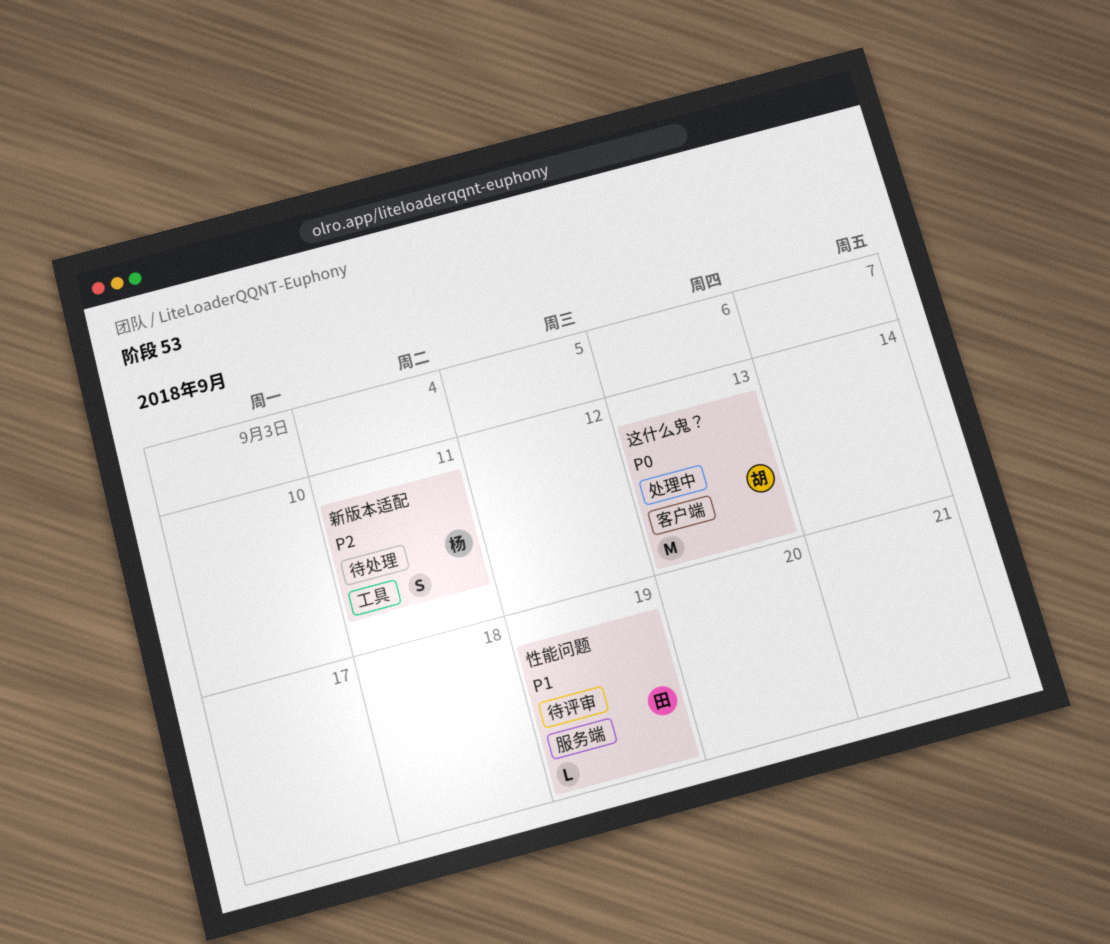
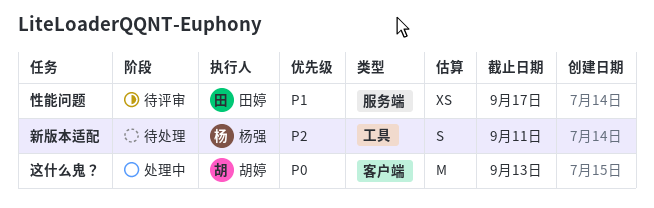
性能问题, estimate: L -> XS
性能问题, due: Sep 19 -> Sep 17

